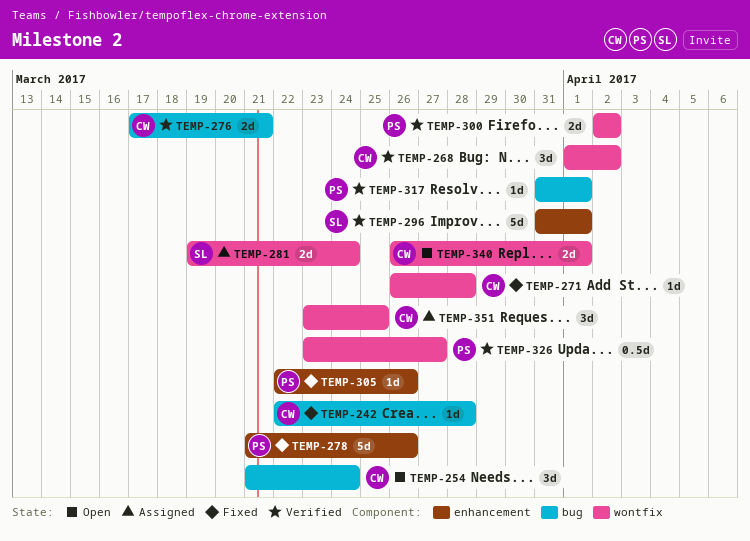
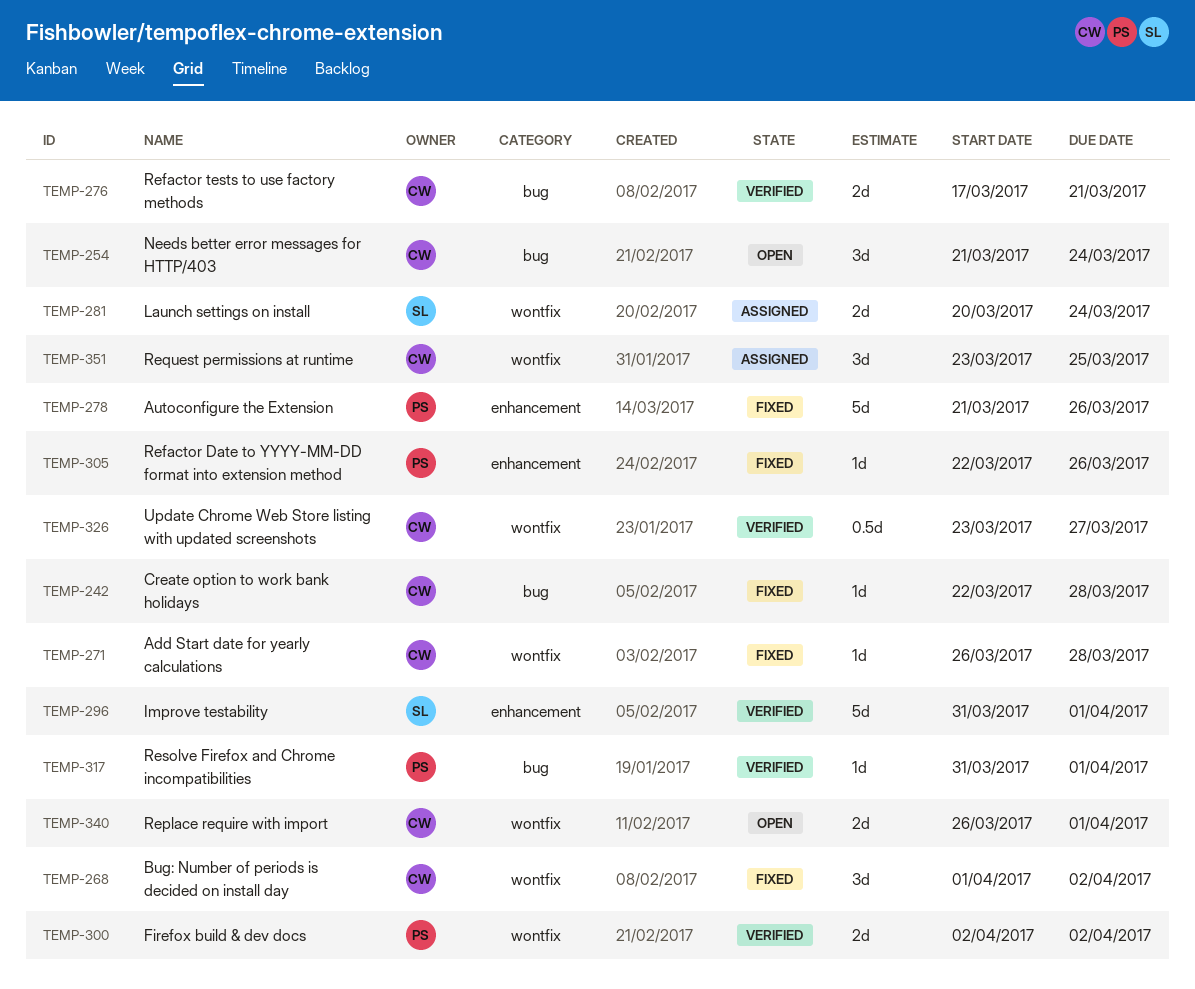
TEMP-268, status: Verified -> Fixed
TEMP-281, start: Mar 19 -> Mar 20
TEMP-326, owner: PS -> CW

